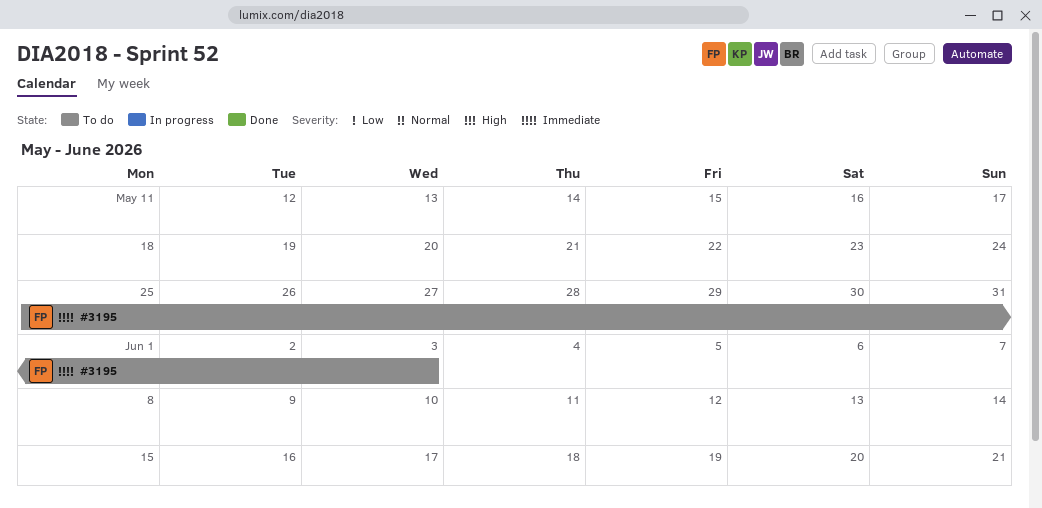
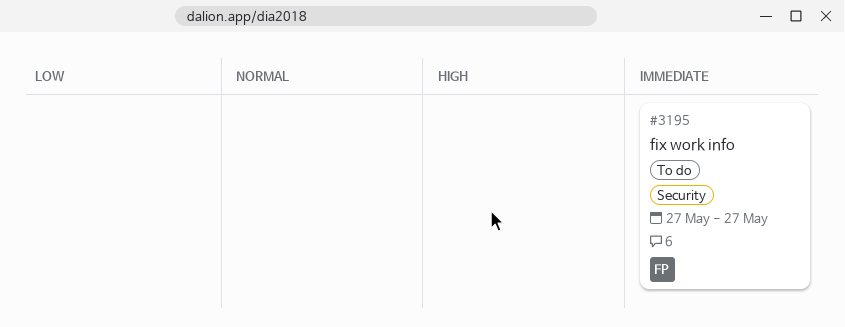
#3195, start: May 25 -> May 27
#3195, due: Jun 3 -> May 27

